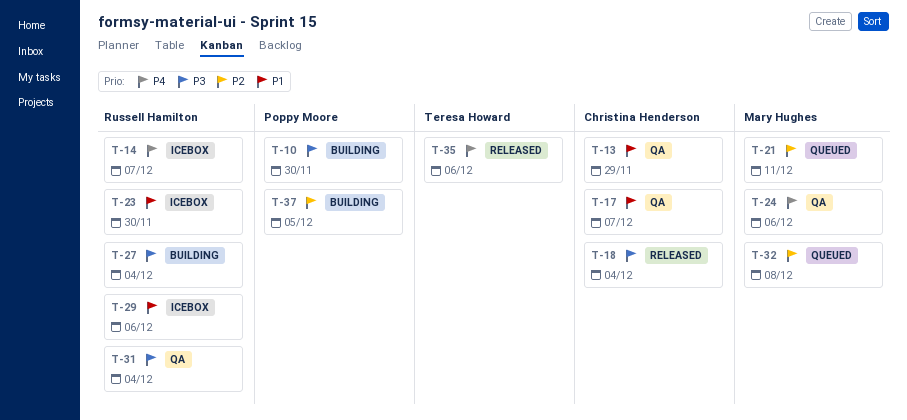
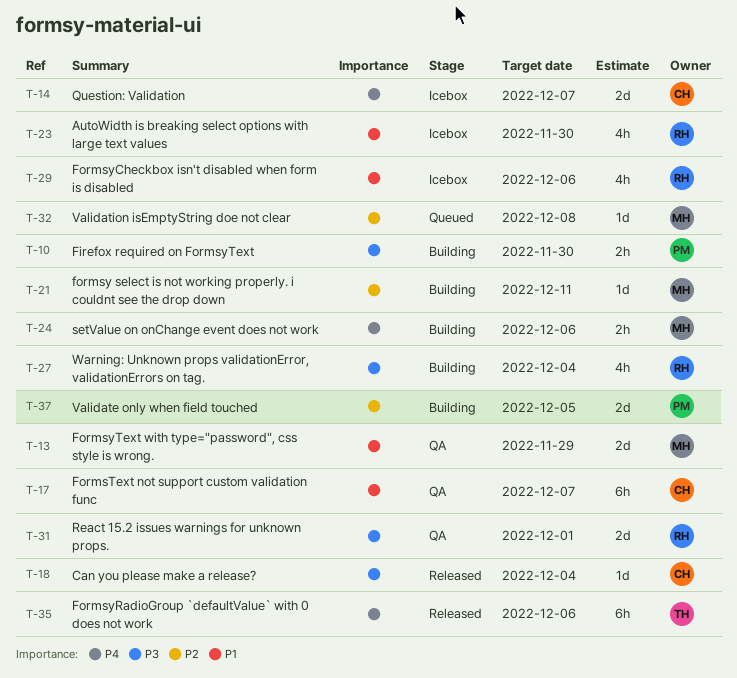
T-13, owner: Christina Henderson -> Mary Hughes
T-14, owner: Russell Hamilton -> Christina Henderson
T-21, status: Queued -> Building
T-24, status: QA -> Building
T-31, due: Dec 4 -> Dec 1

